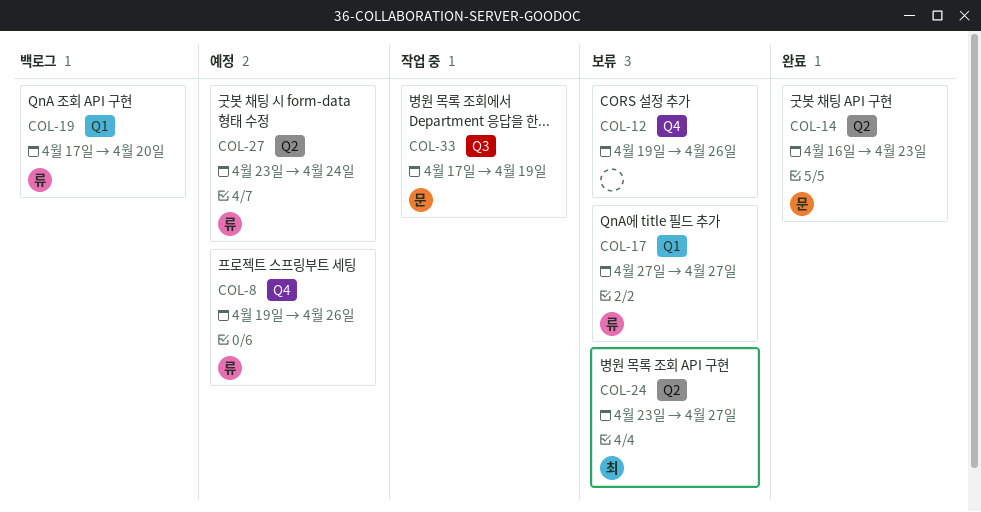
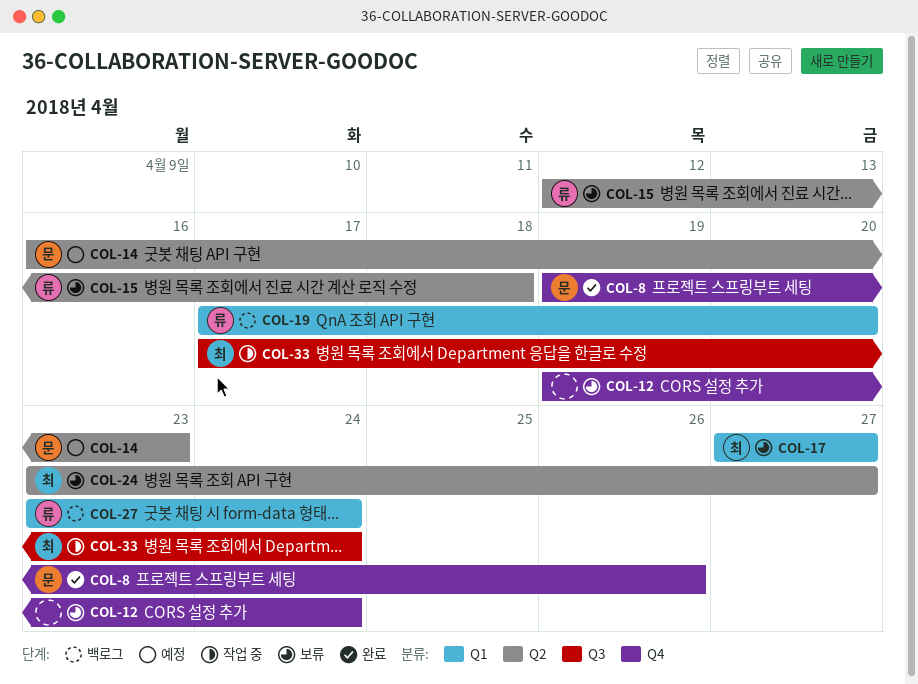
COL-8, status: 예정 -> 완료
COL-8, owner: 류 -> 문
COL-12, due: Apr 26 -> Apr 24
COL-14, status: 완료 -> 예정
COL-15: none -> present
COL-17, owner: 류 -> 최
COL-27, status: 예정 -> 백로그
COL-27, label: Q2 -> Q1
COL-33, owner: 문 -> 최
COL-33, due: Apr 19 -> Apr 24

